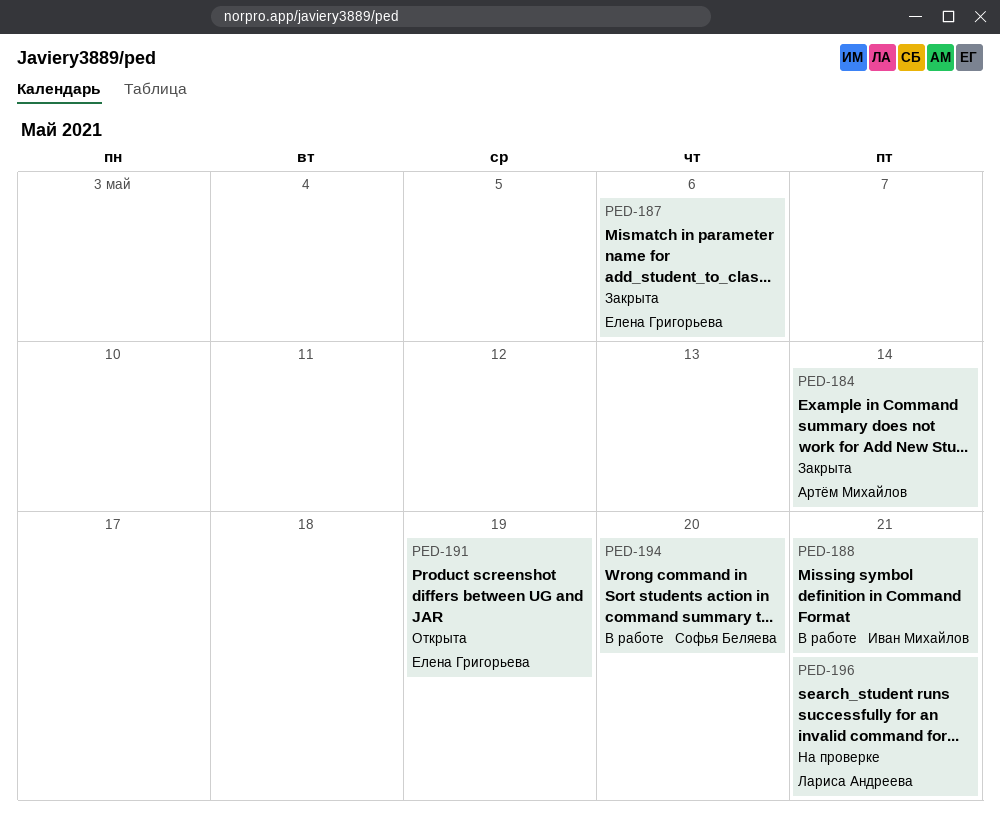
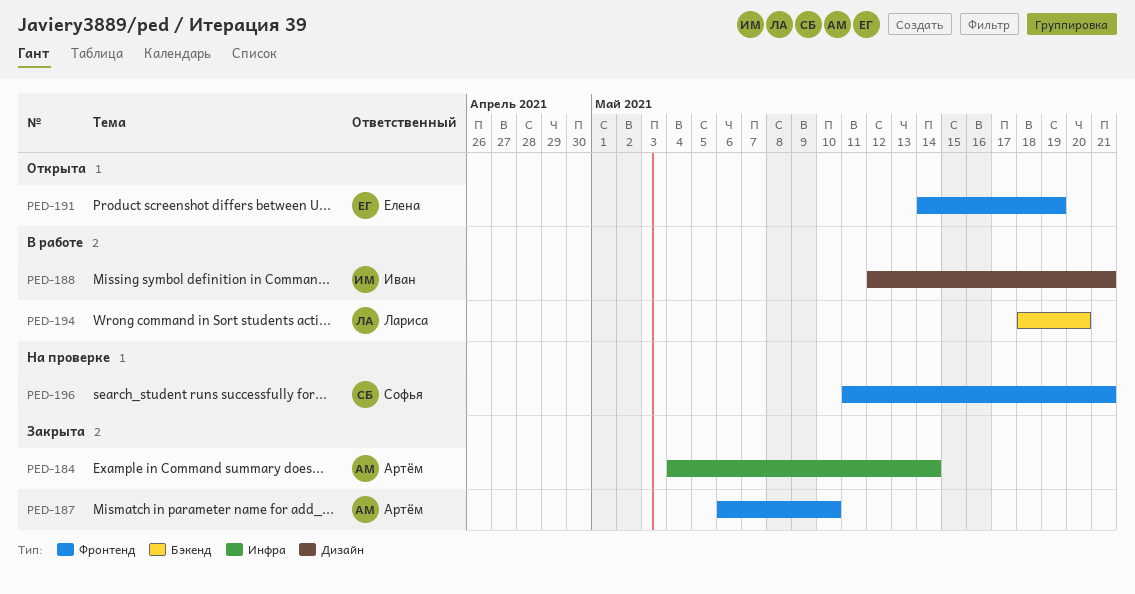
PED-187, owner: Елена Григорьева -> Артём Михайлов
PED-187, due: May 6 -> May 10
PED-194, owner: Софья Беляева -> Лариса Андреева
PED-196, owner: Лариса Андреева -> Софья Беляева

